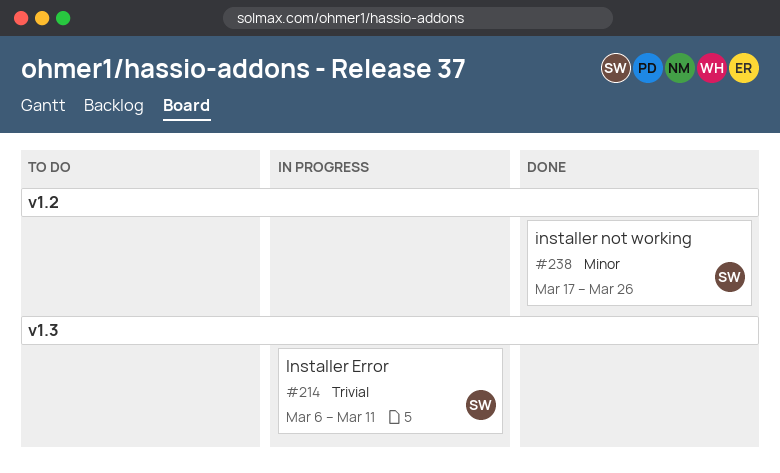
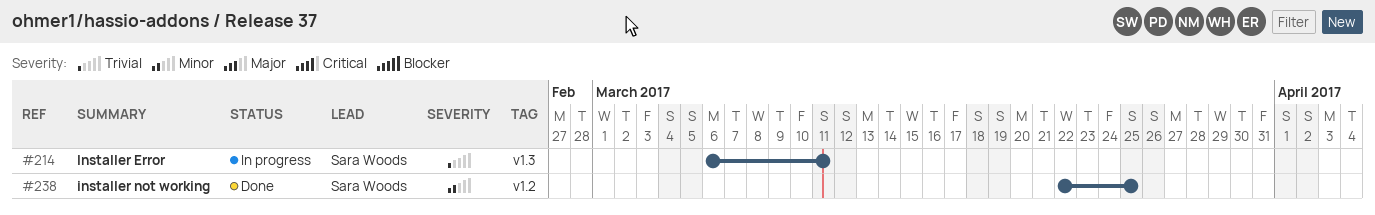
#238, start: Mar 17 -> Mar 22
#238, due: Mar 26 -> Mar 25

